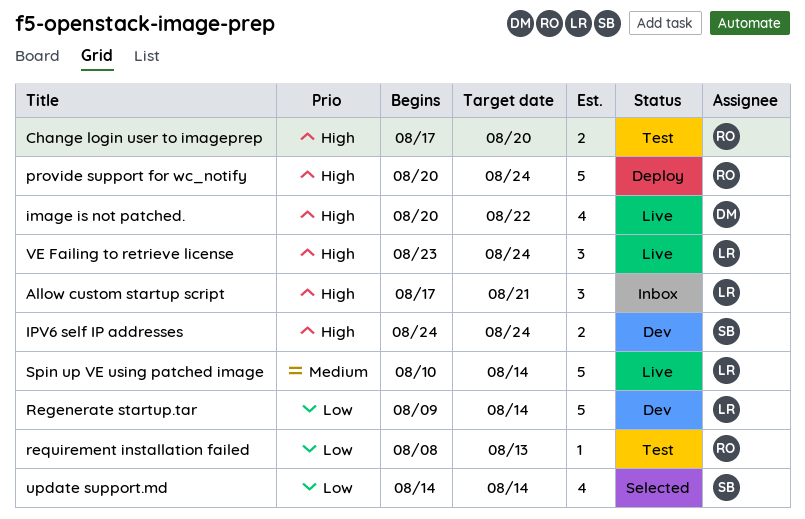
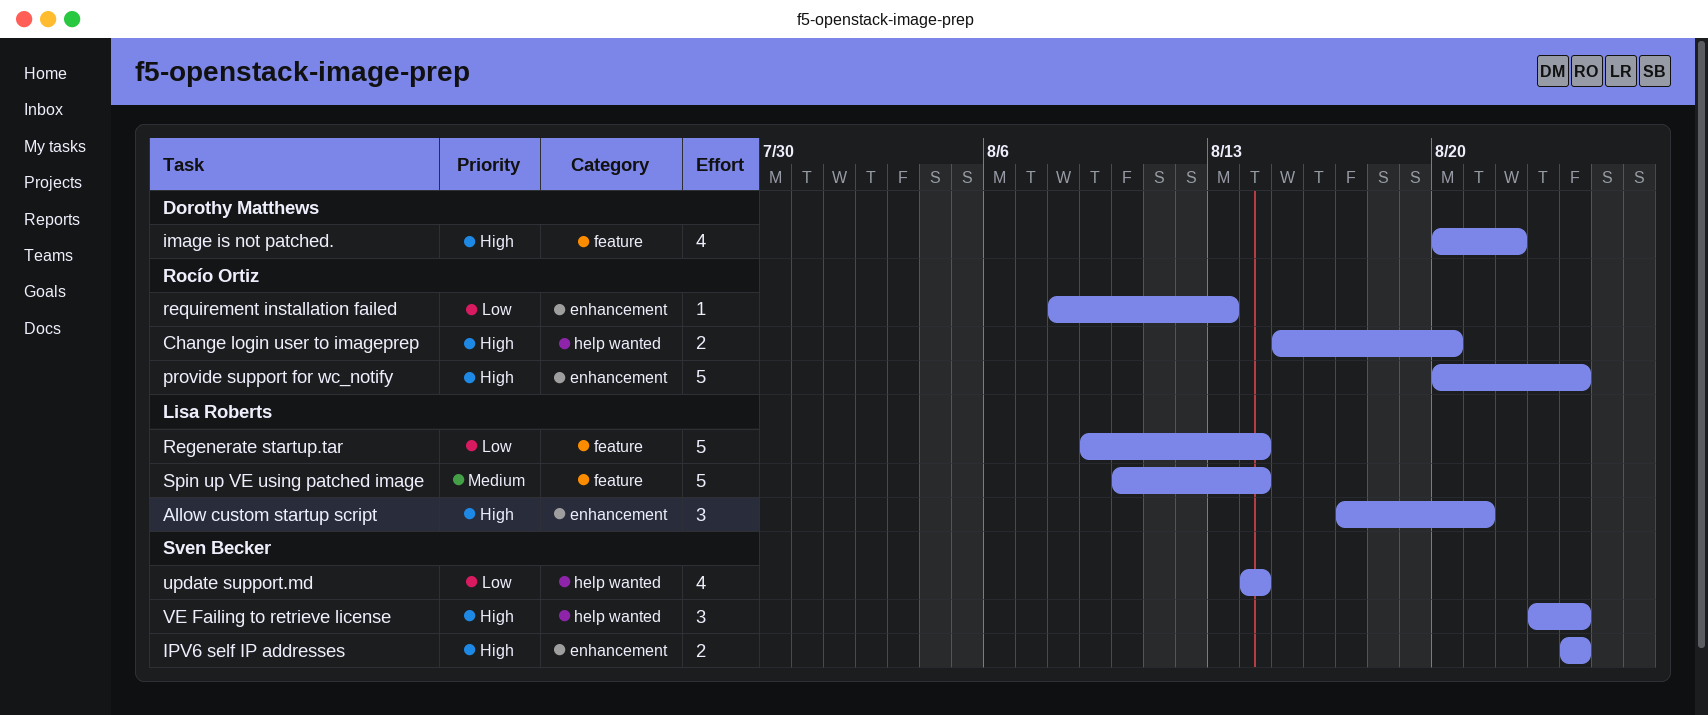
Change login user to imageprep, start: Aug 17 -> Aug 15
VE Failing to retrieve license, owner: Lisa Roberts -> Sven Becker

